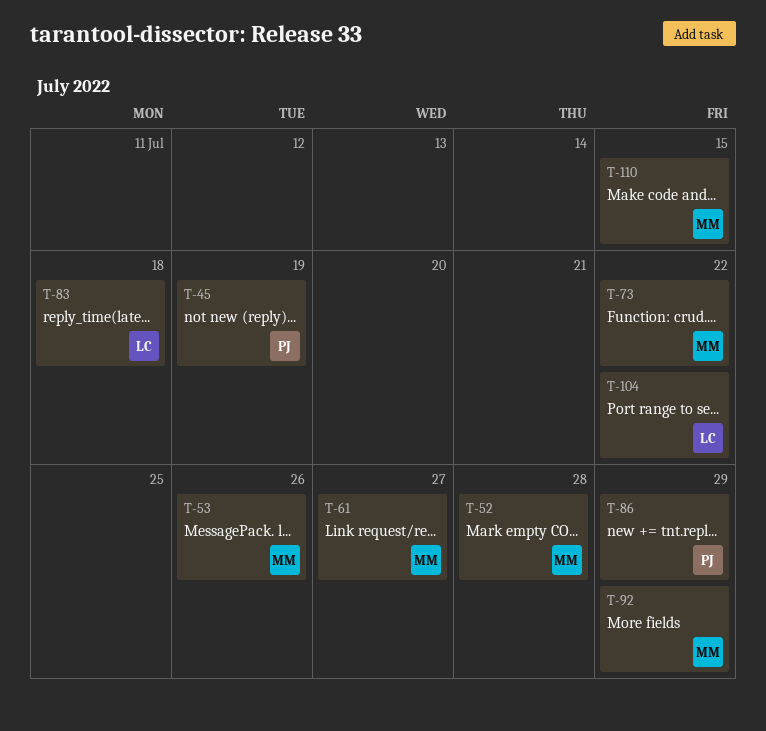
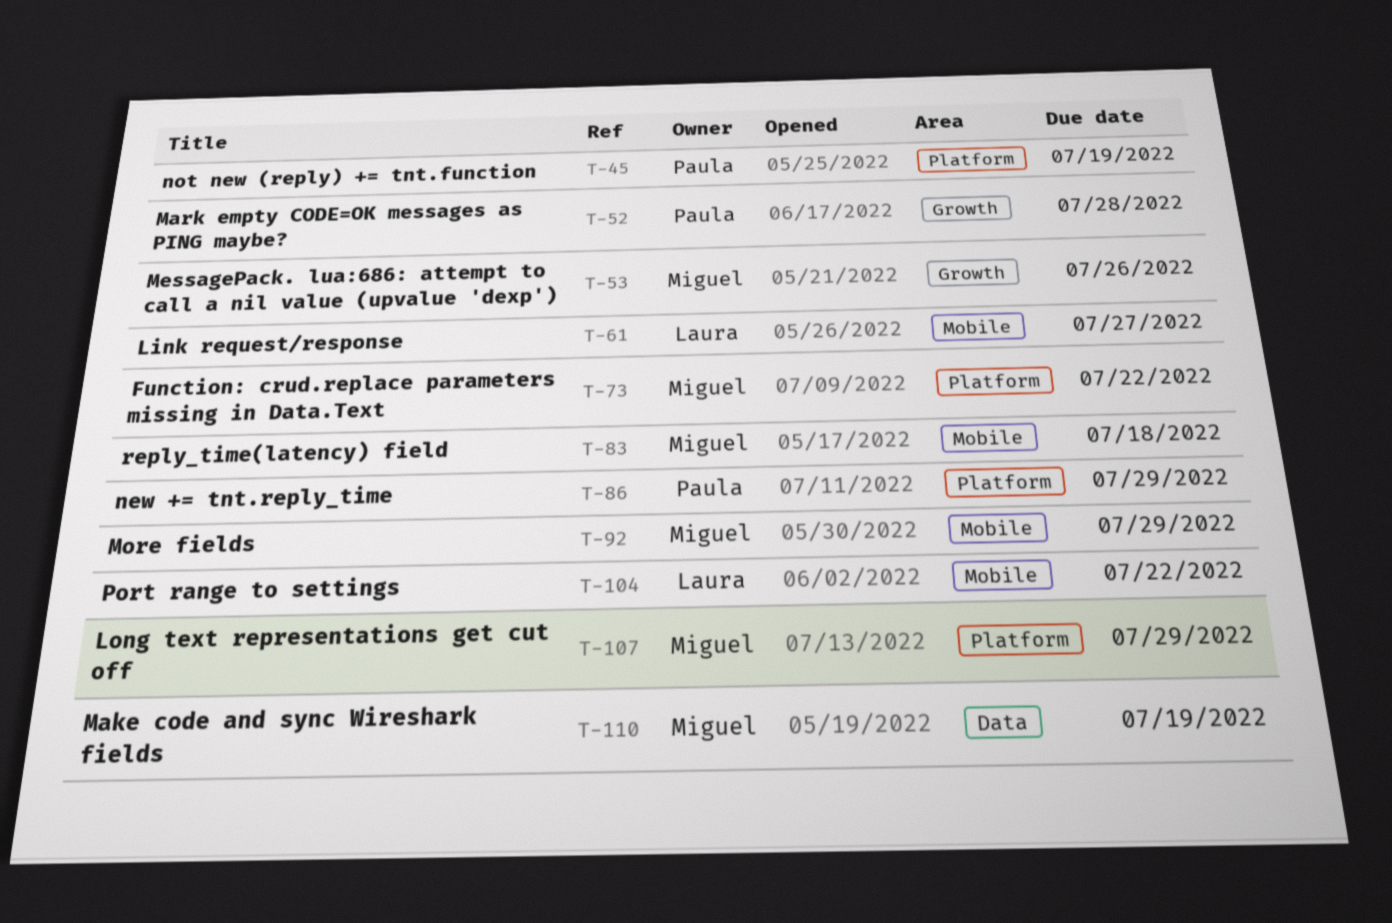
T-52, owner: Miguel -> Paula
T-61, owner: Miguel -> Laura
T-83, owner: Laura -> Miguel
T-107: none -> present
T-110, due: Jul 15 -> Jul 19

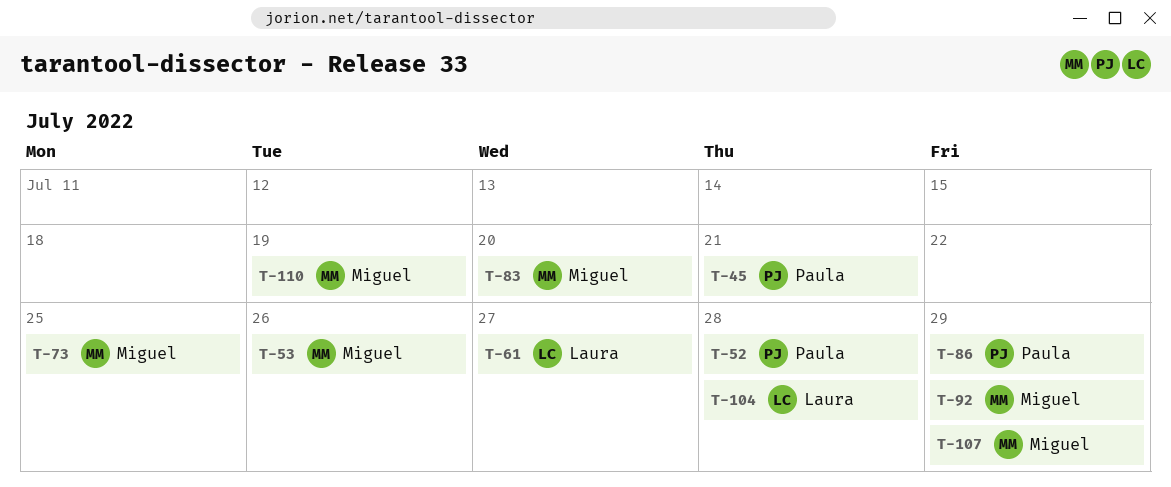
T-45, due: Jul 19 -> Jul 21
T-73, due: Jul 22 -> Jul 25
T-83, due: Jul 18 -> Jul 20
T-104, due: Jul 22 -> Jul 28

